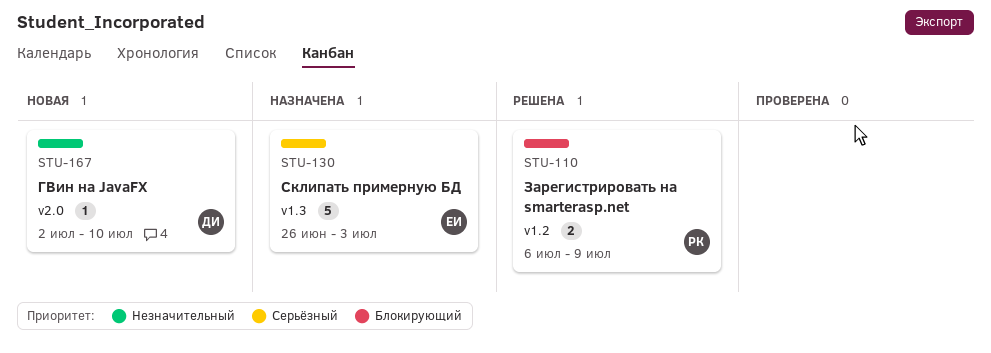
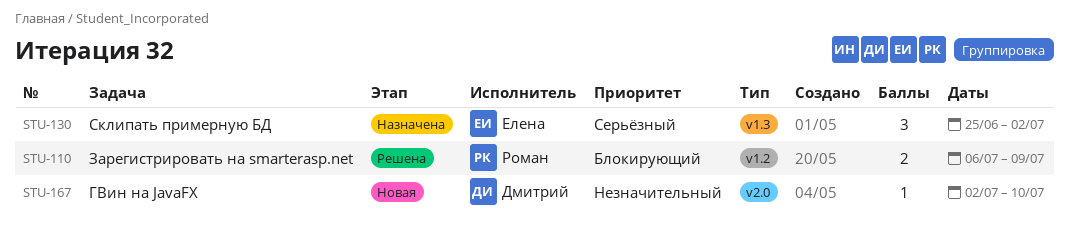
STU-130, estimate: 5 -> 3
STU-130, start: Jun 26 -> Jun 25
STU-130, due: Jul 3 -> Jul 2

